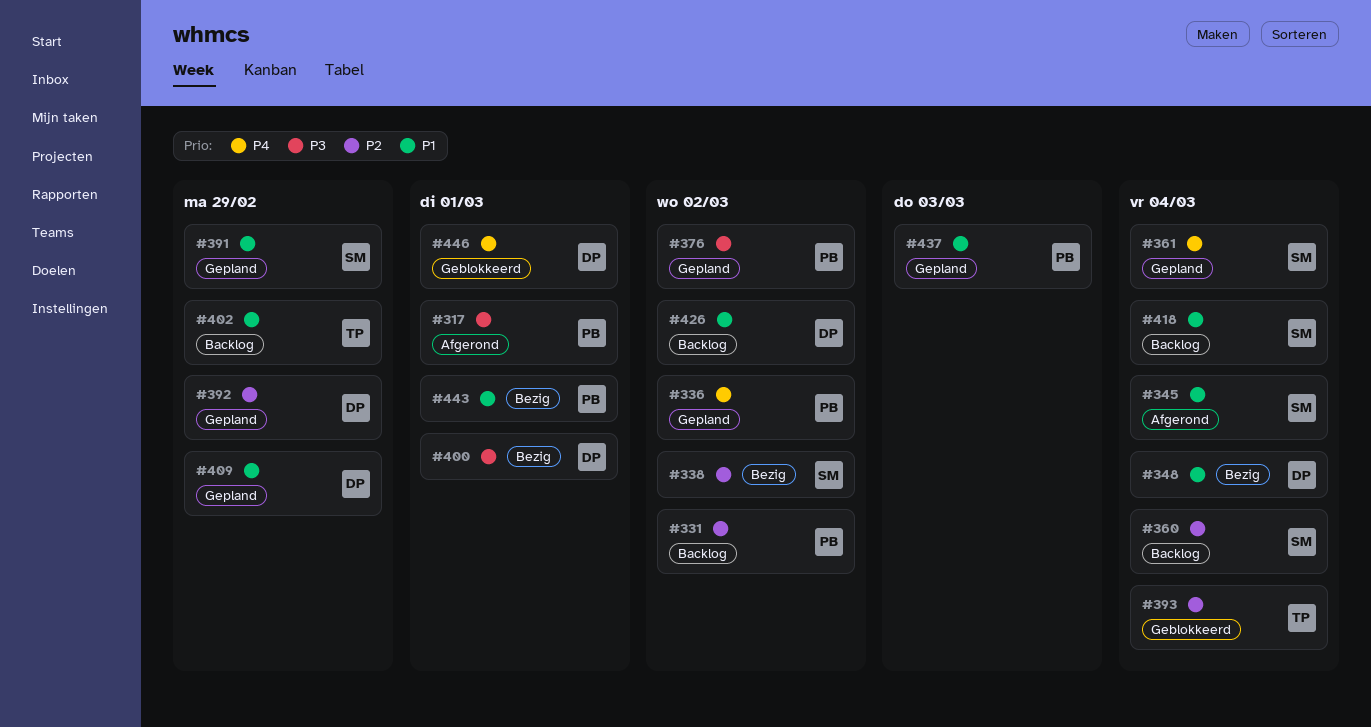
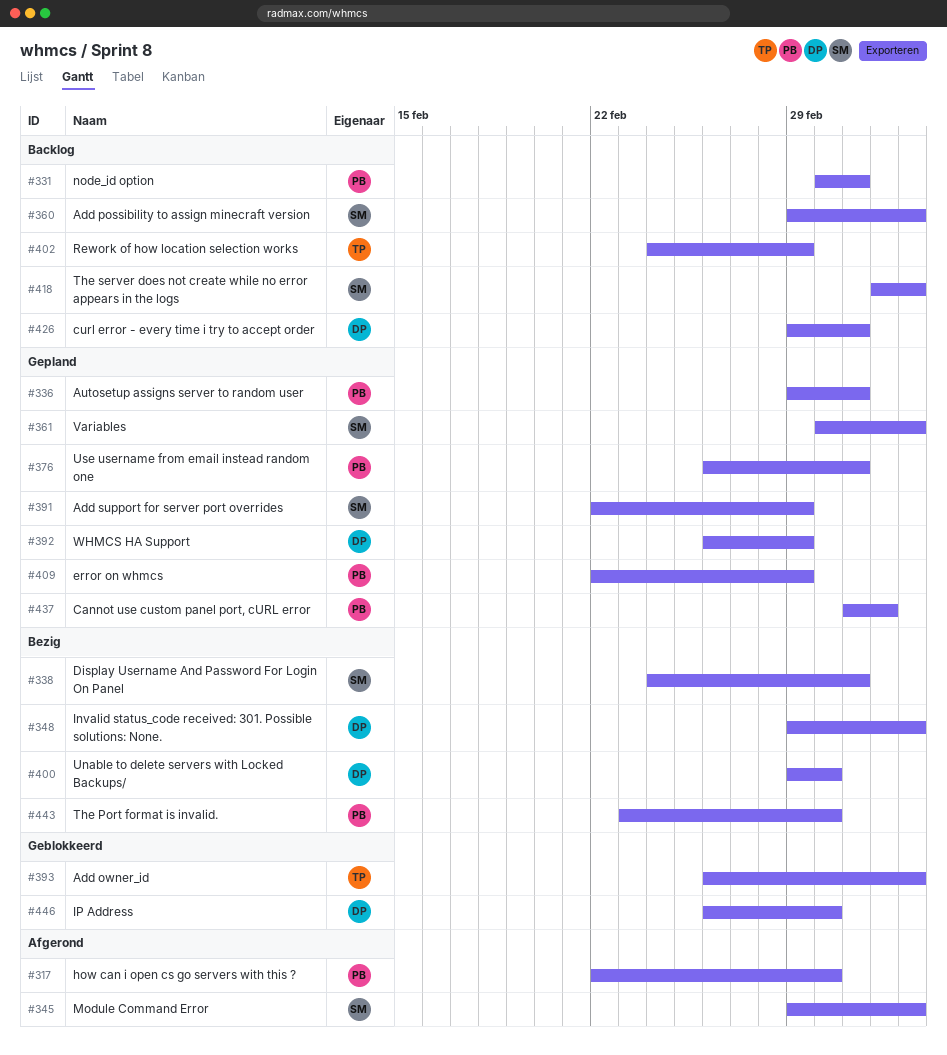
#409, owner: DP -> PB

